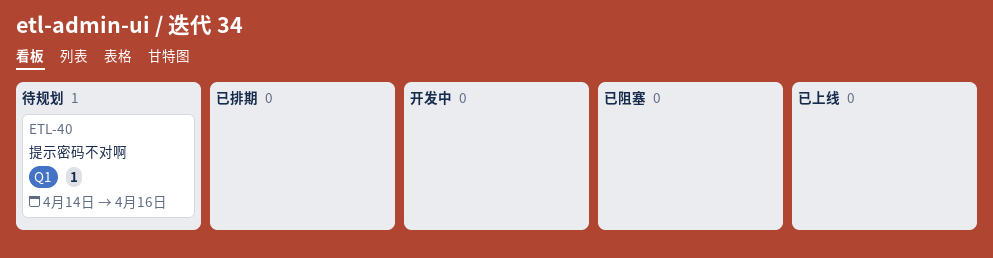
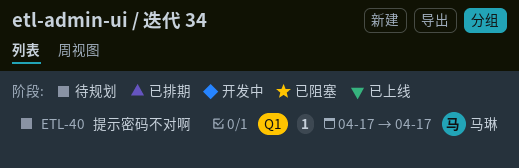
ETL-40, start: Apr 14 -> Apr 17
ETL-40, due: Apr 16 -> Apr 17

